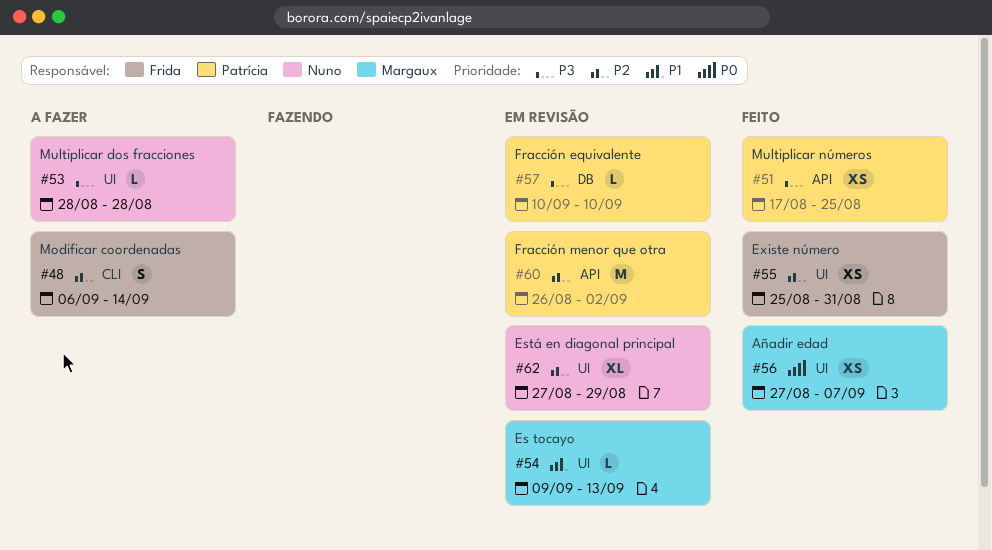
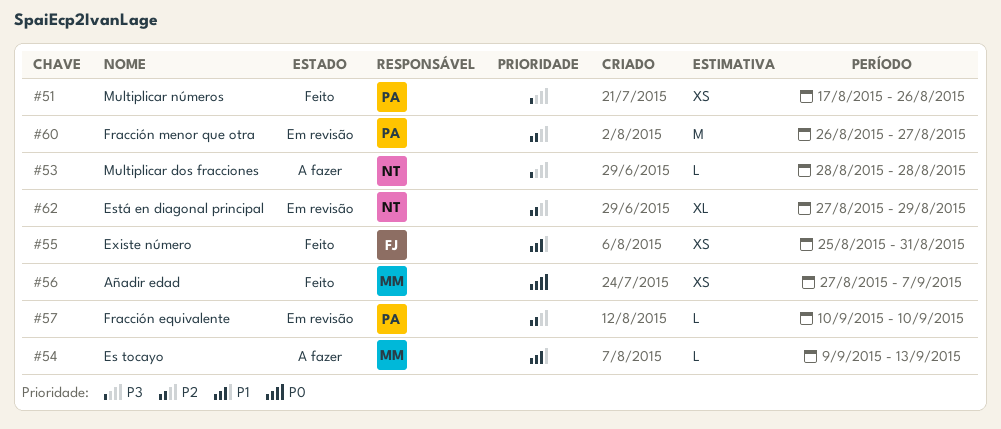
#48: present -> none
#51, due: Aug 25 -> Aug 26
#54, status: Em revisão -> A fazer
#55, priority: P2 -> P1
#57, priority: P3 -> P2
#60, due: Sep 2 -> Aug 27

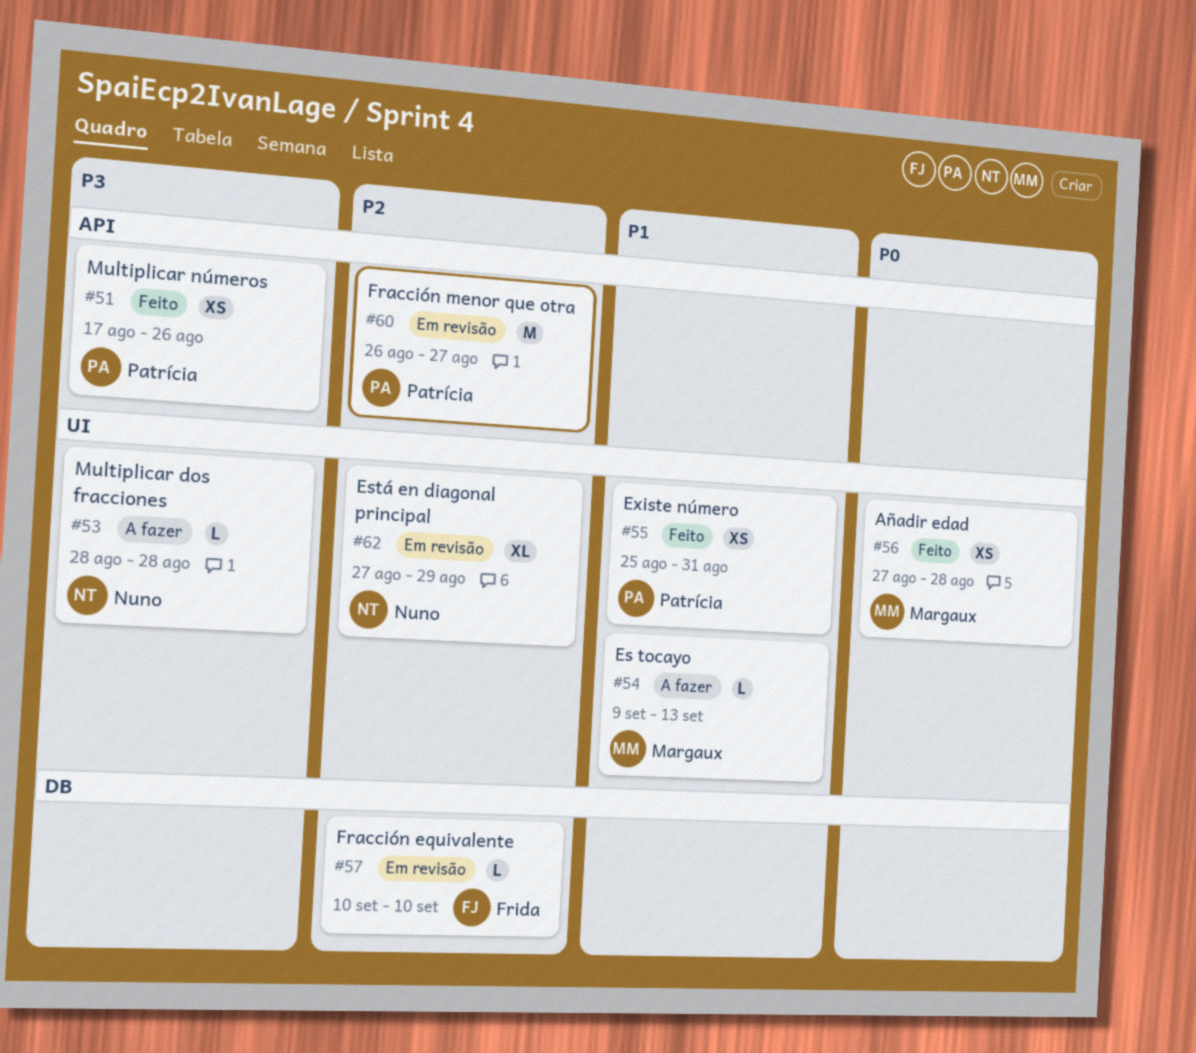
#55, owner: Frida -> Patrícia
#56, due: Sep 7 -> Aug 28
#57, owner: Patrícia -> Frida

